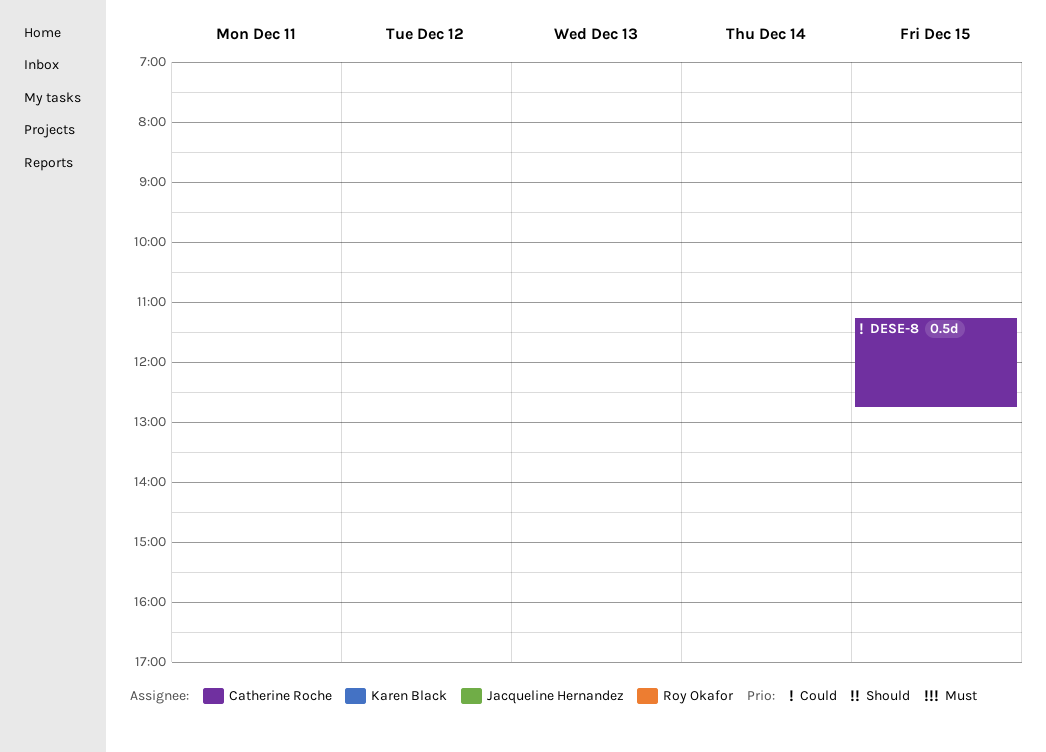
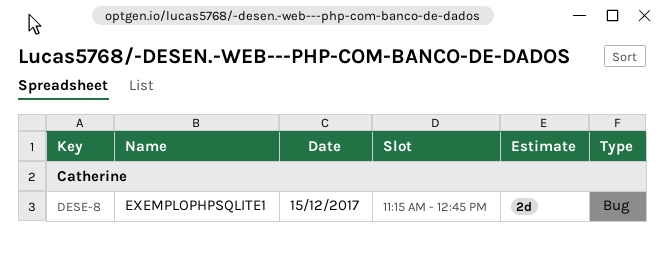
DESE-8, estimate: 0.5d -> 2d

